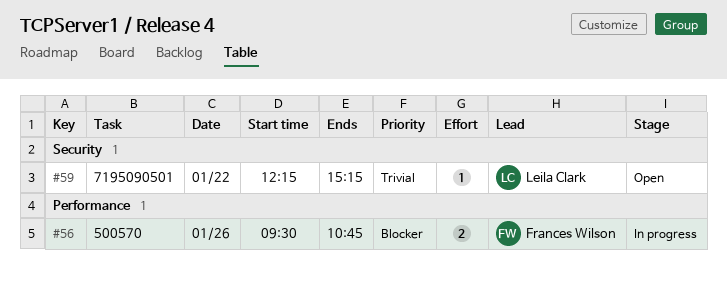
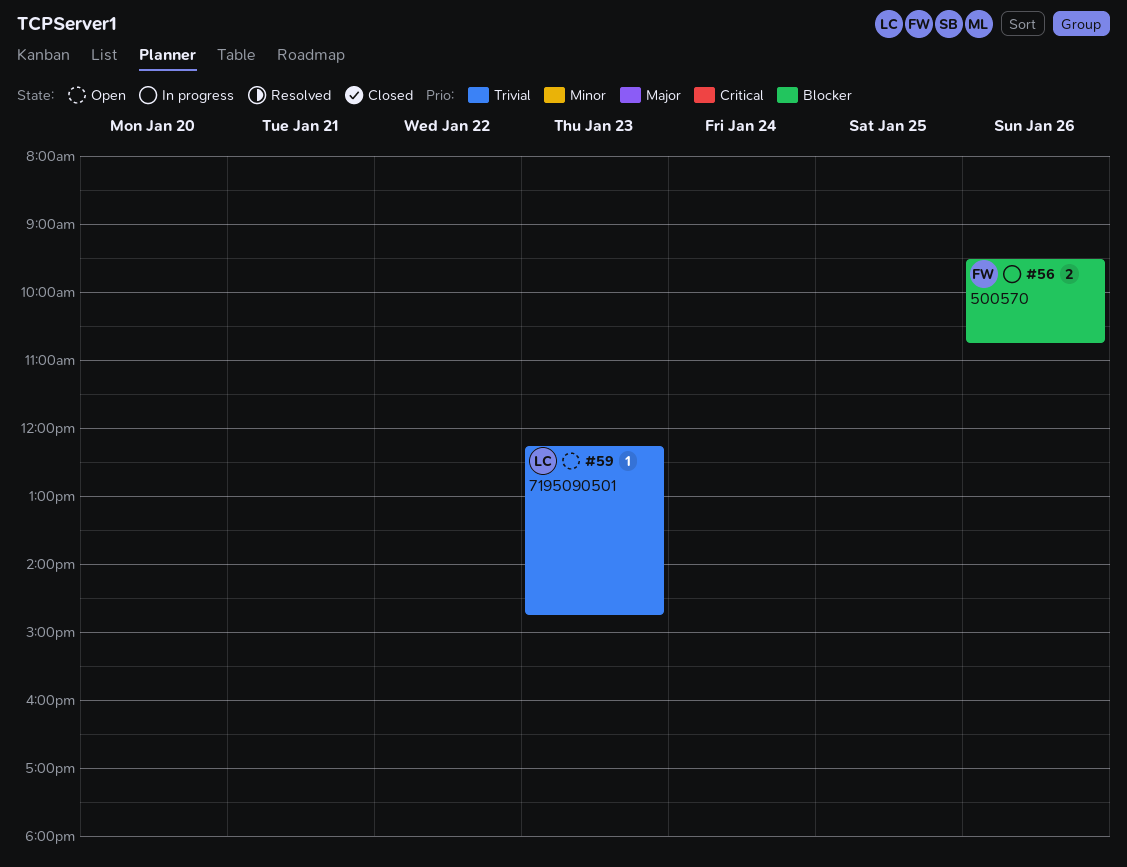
#59, day: Jan 22 -> Jan 23
#59, ends: 15:15 -> 14:45

